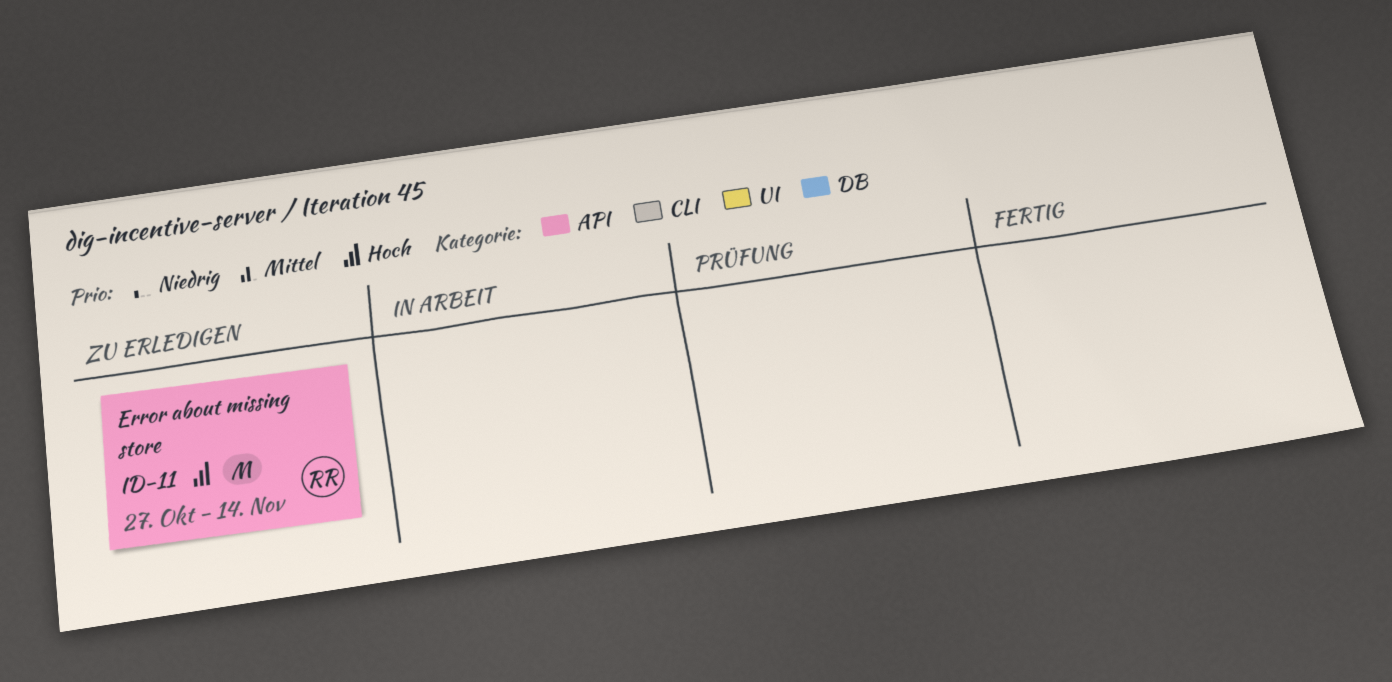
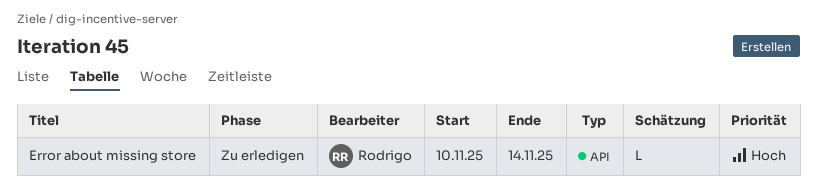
Error about missing store, estimate: M -> L
Error about missing store, start: Oct 27 -> Nov 10

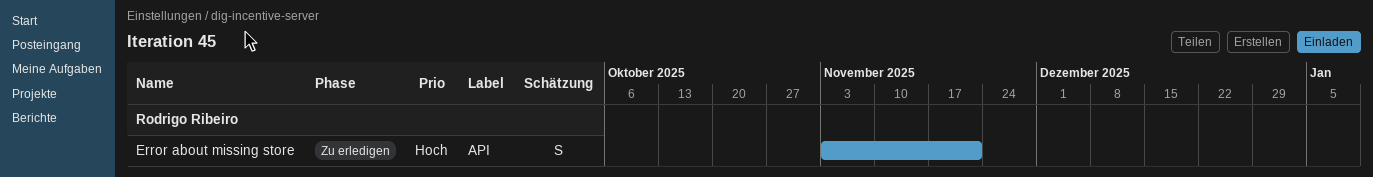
Error about missing store, estimate: L -> S
Error about missing store, start: Nov 10 -> Nov 3
Error about missing store, due: Nov 14 -> Nov 21

